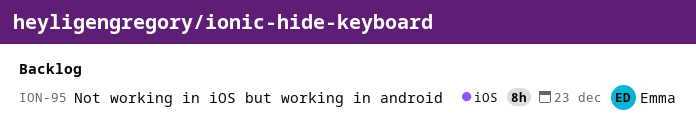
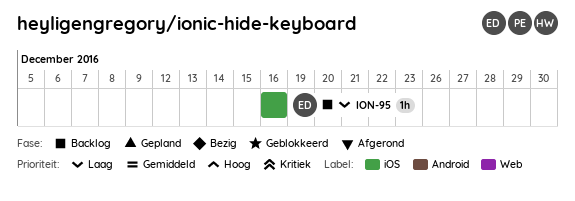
ION-95, estimate: 8h -> 1h
ION-95, due: Dec 23 -> Dec 16

